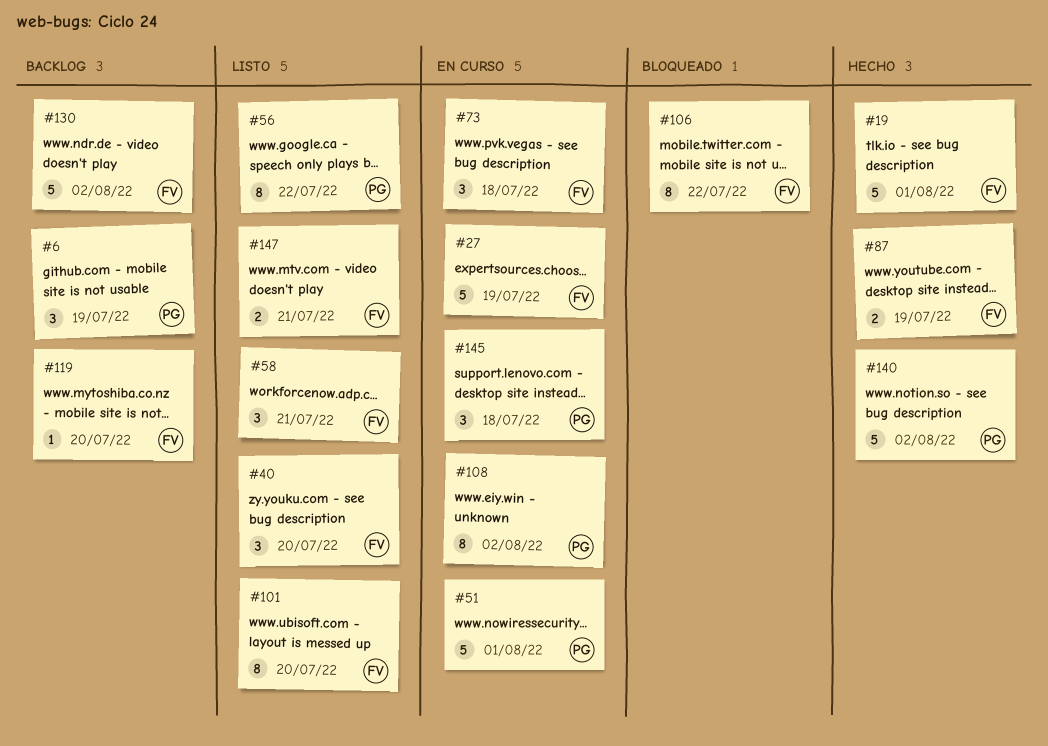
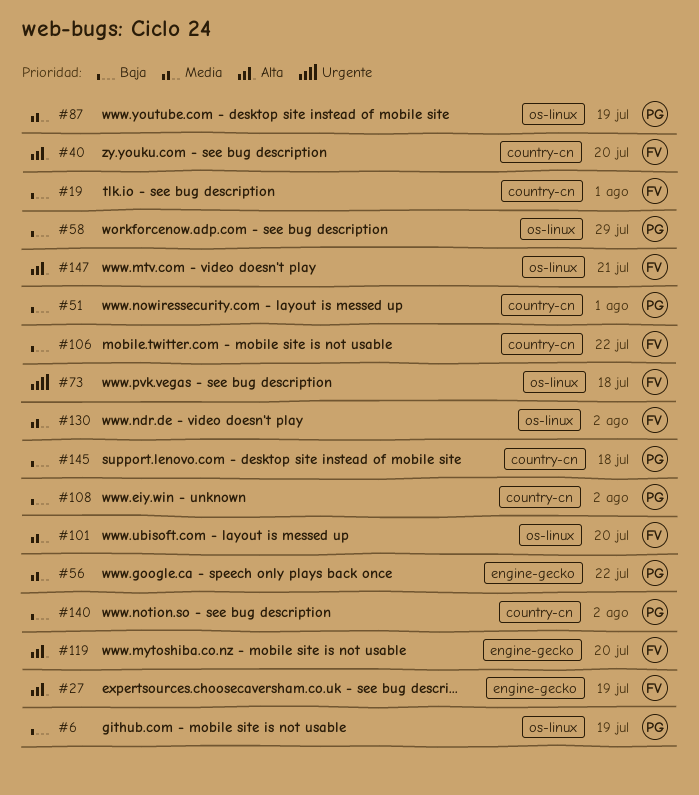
#58, owner: FV -> PG
#58, due: Jul 21 -> Jul 29
#87, owner: FV -> PG

